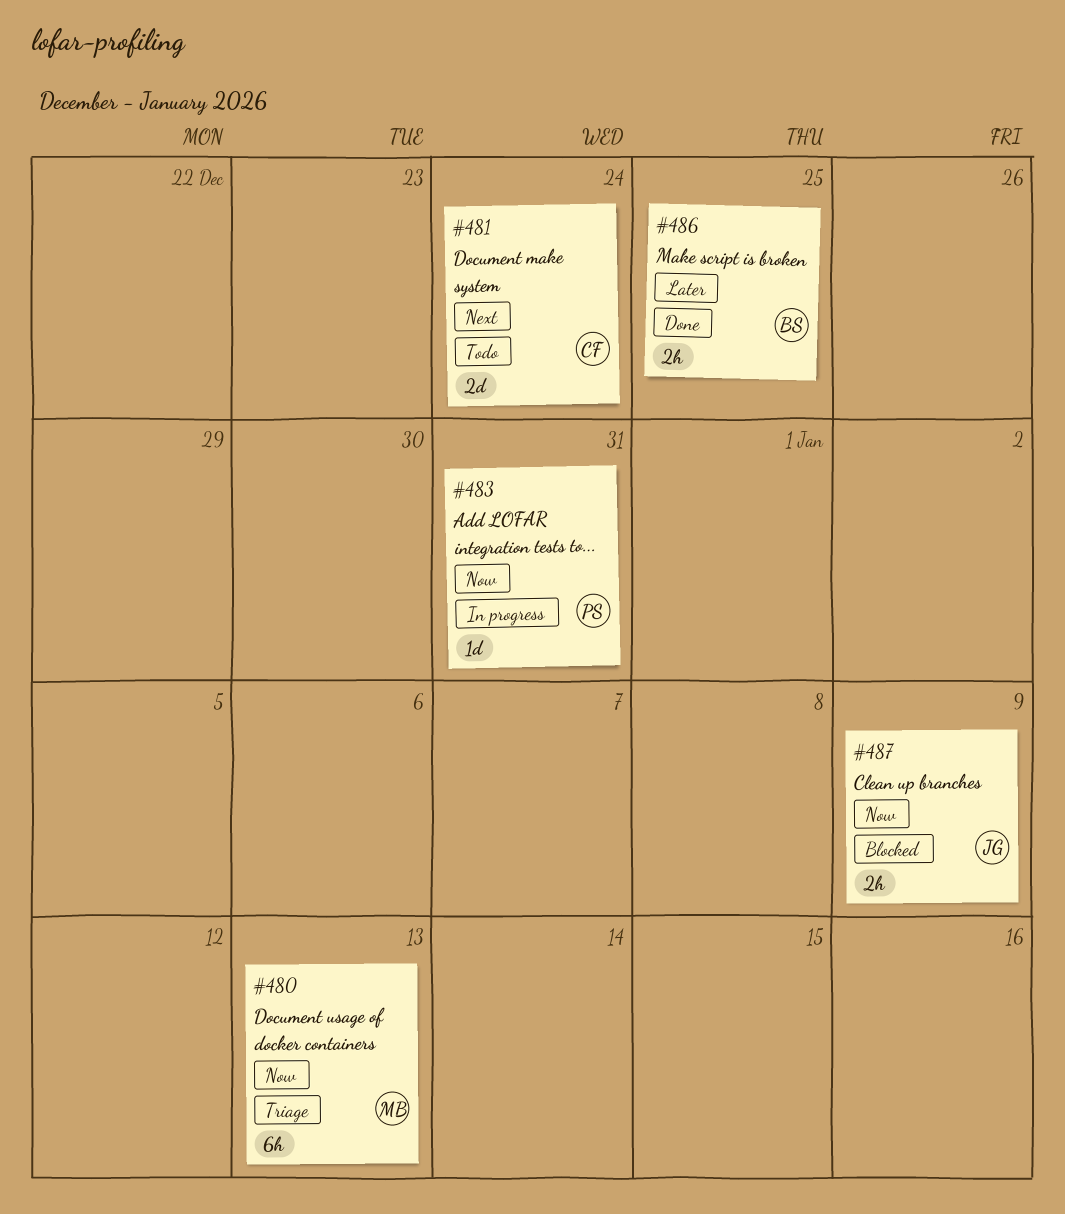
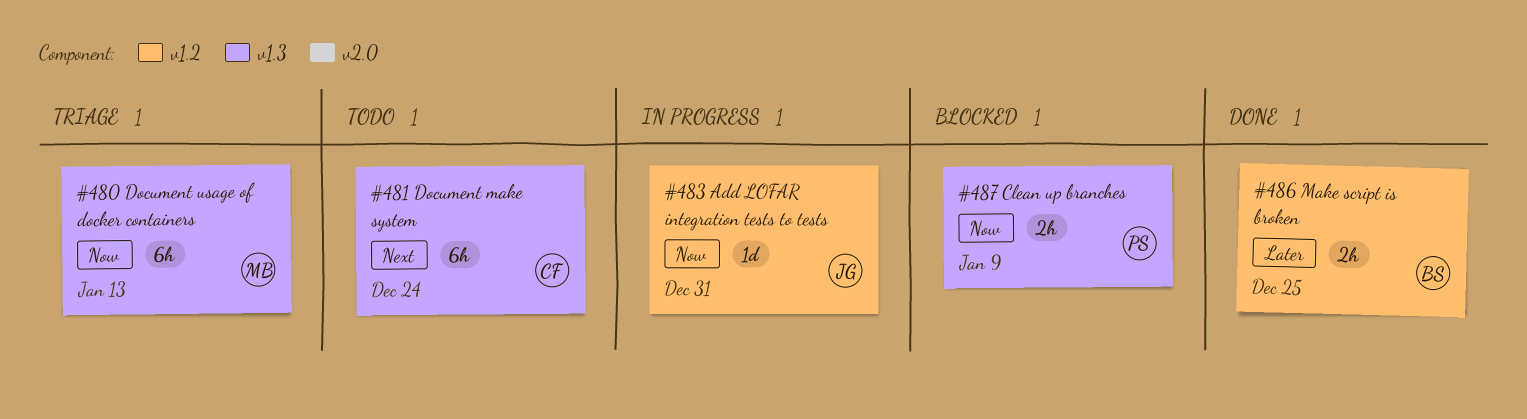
#481, estimate: 2d -> 6h
#483, owner: PS -> JG
#487, owner: JG -> PS

